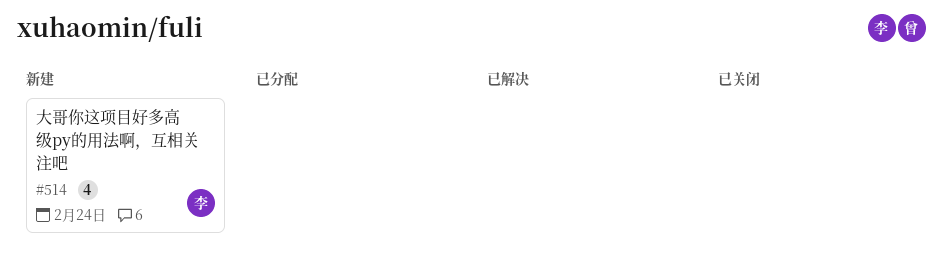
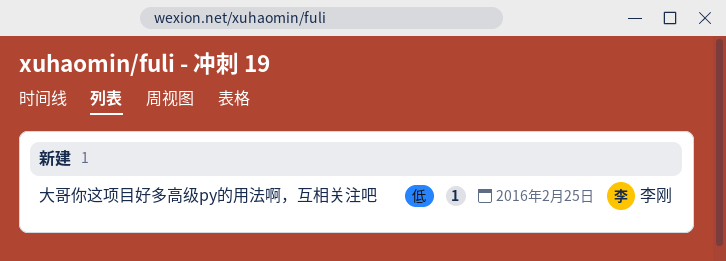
大哥你这项目好多高级py的用法啊，互相关注吧, estimate: 4 -> 1
大哥你这项目好多高级py的用法啊，互相关注吧, due: Feb 24 -> Feb 25

